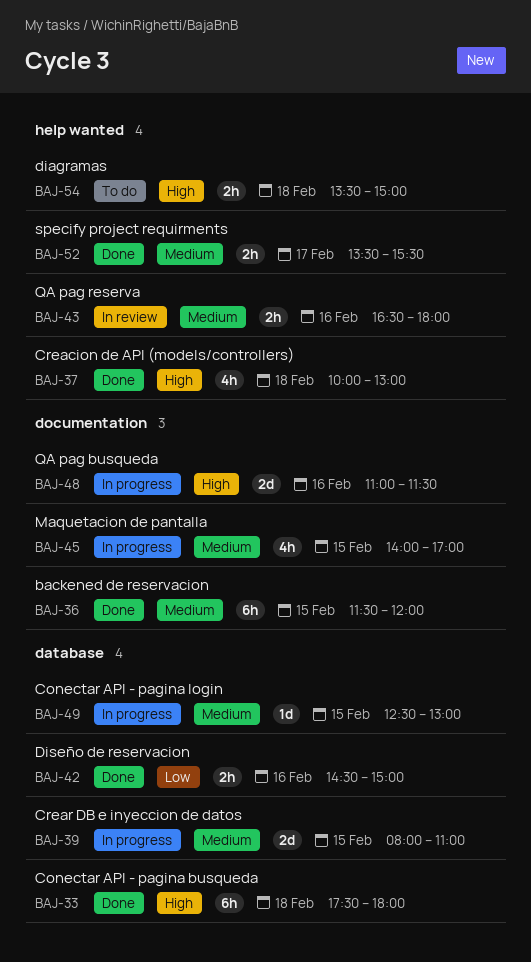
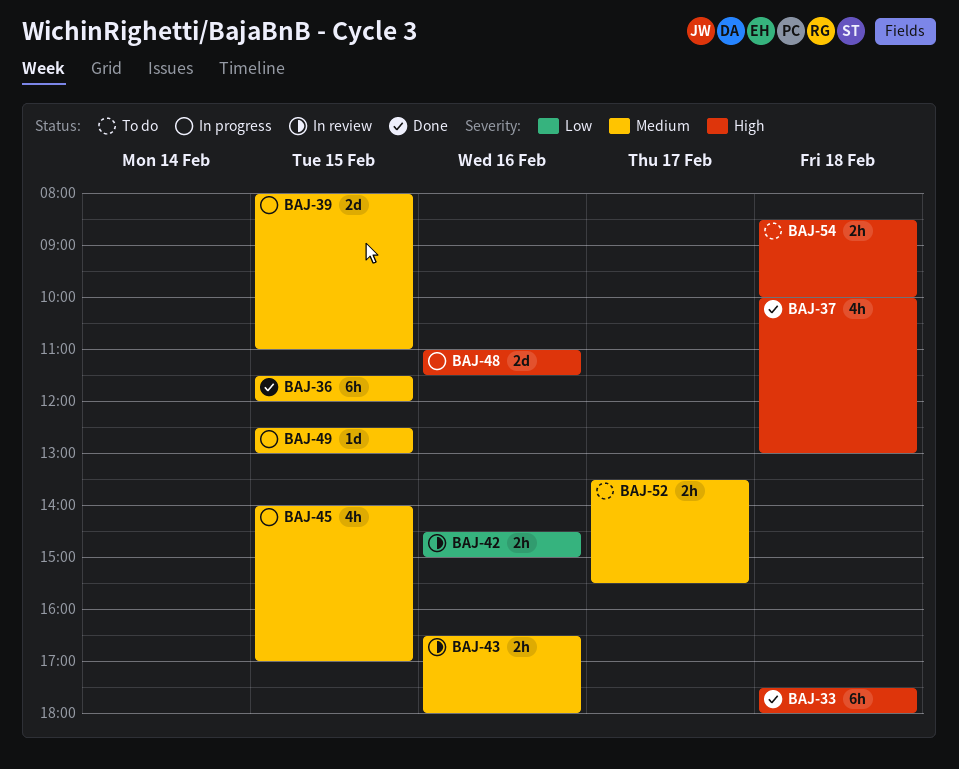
BAJ-42, status: Done -> In review
BAJ-52, status: Done -> To do
BAJ-54, begins: 13:30 -> 08:30
BAJ-54, ends: 15:00 -> 10:00

